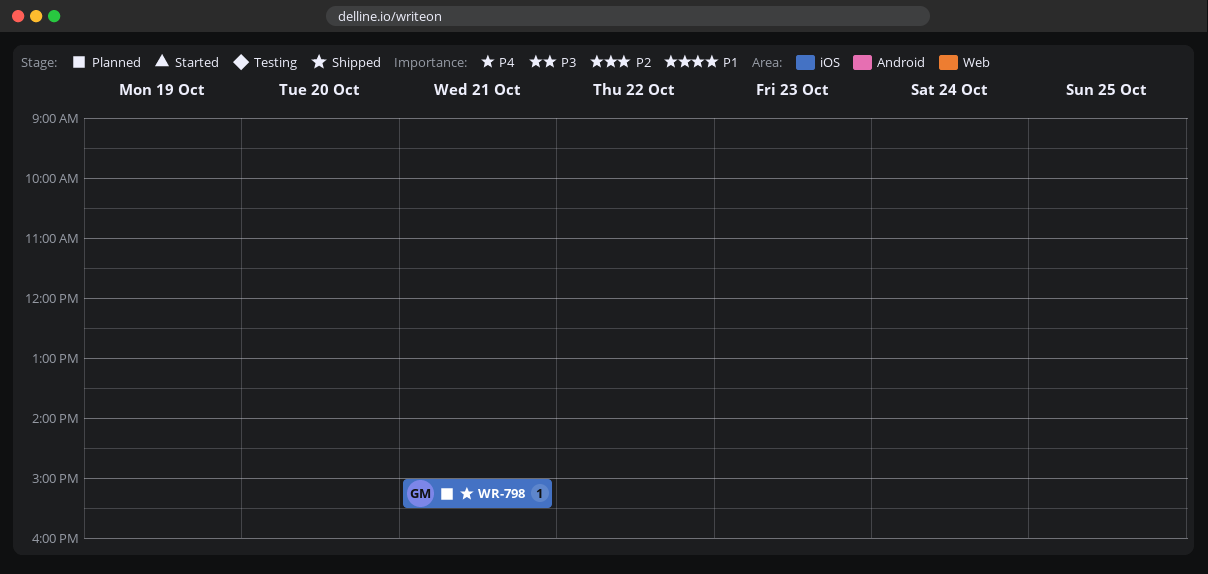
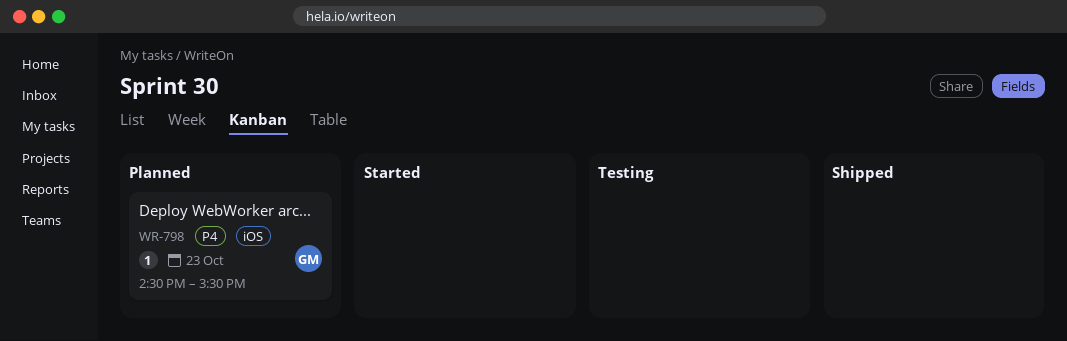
WR-798, day: Oct 21 -> Oct 23
WR-798, begins: 15:00 -> 14:30

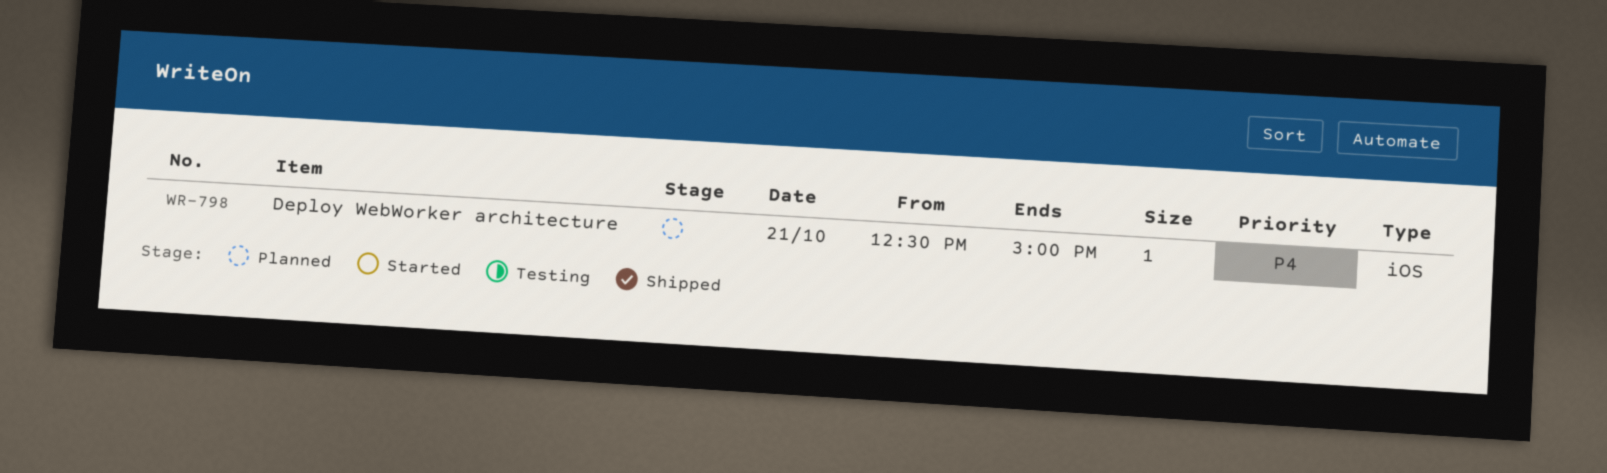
WR-798, day: Oct 23 -> Oct 21
WR-798, begins: 14:30 -> 12:30
WR-798, ends: 15:30 -> 15:00

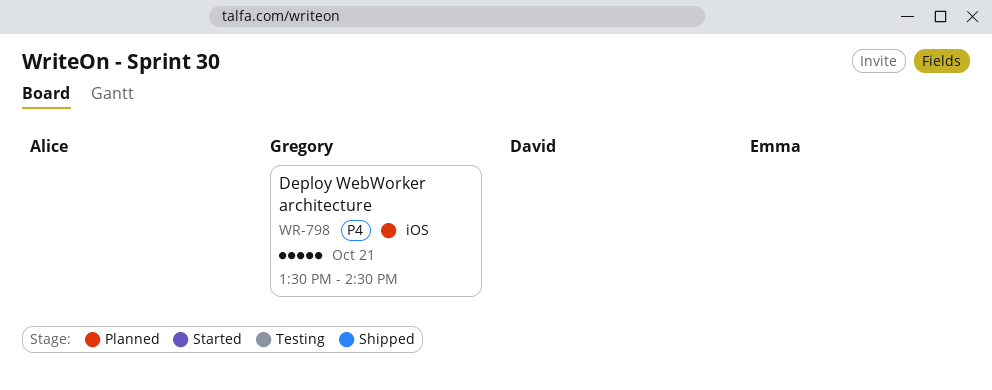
WR-798, estimate: 1 -> 5
WR-798, begins: 12:30 -> 13:30
WR-798, ends: 15:00 -> 14:30

